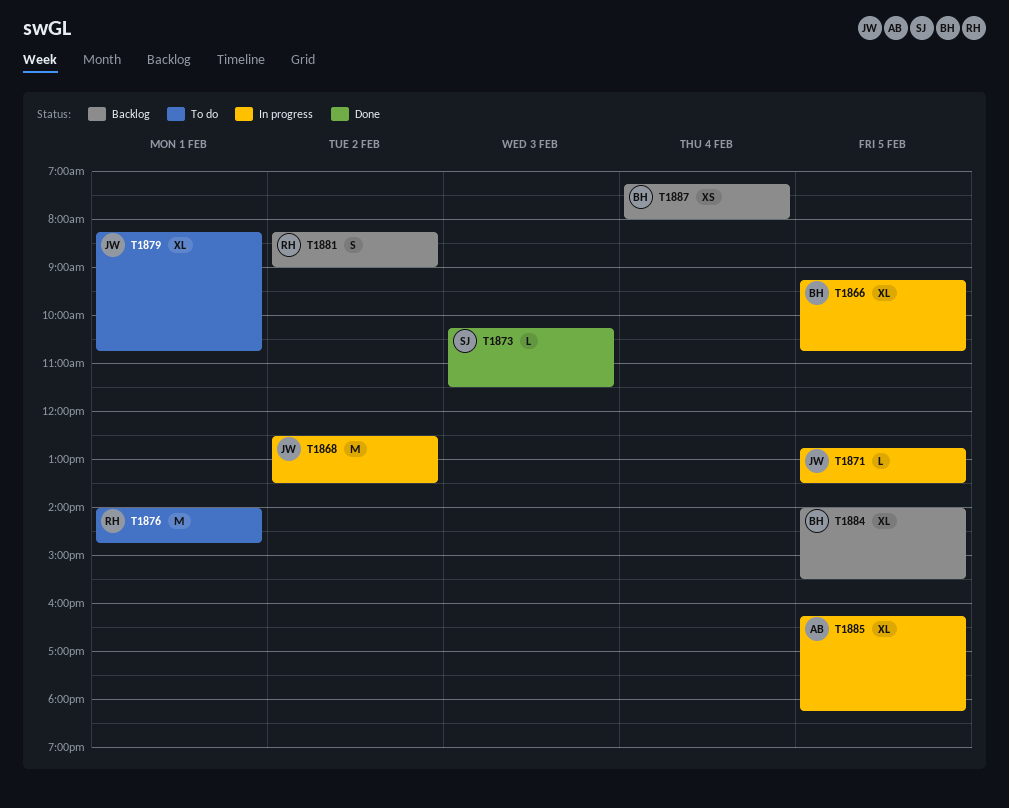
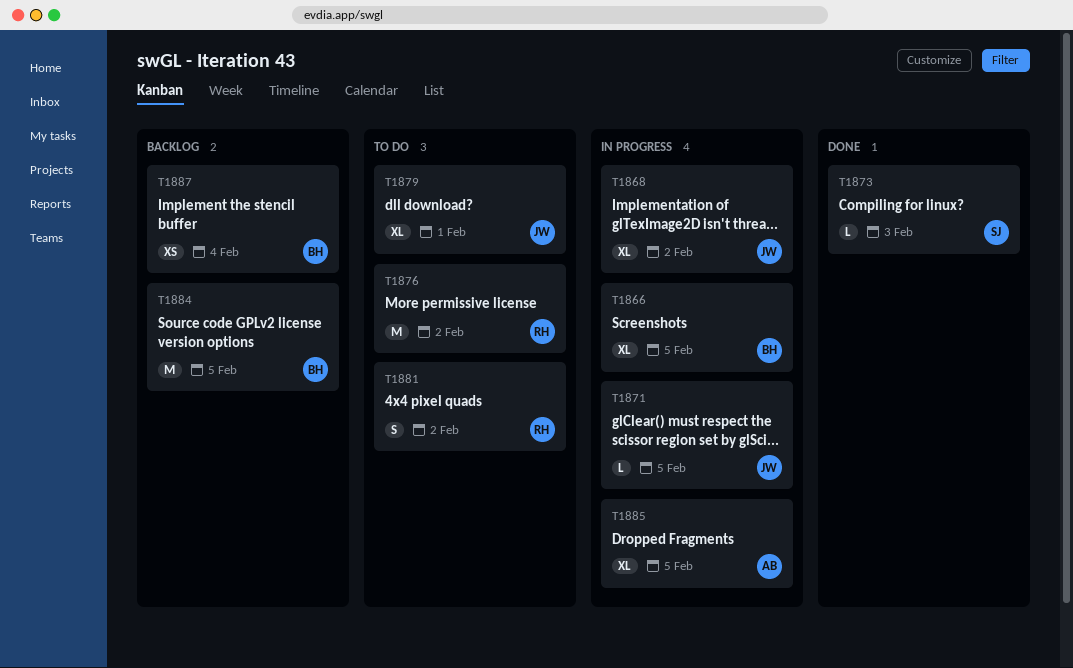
T1868, estimate: M -> XL
T1876, day: Feb 1 -> Feb 2
T1881, status: Backlog -> To do
T1884, estimate: XL -> M

